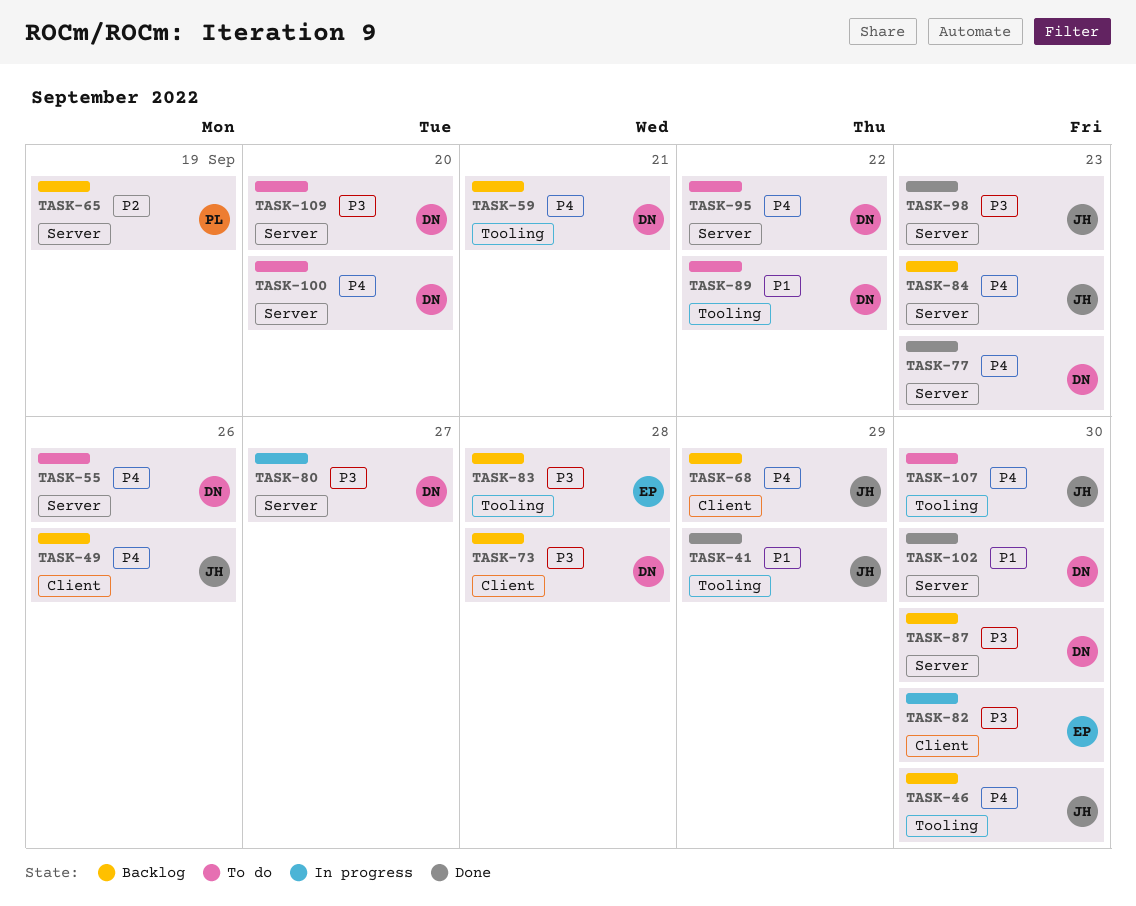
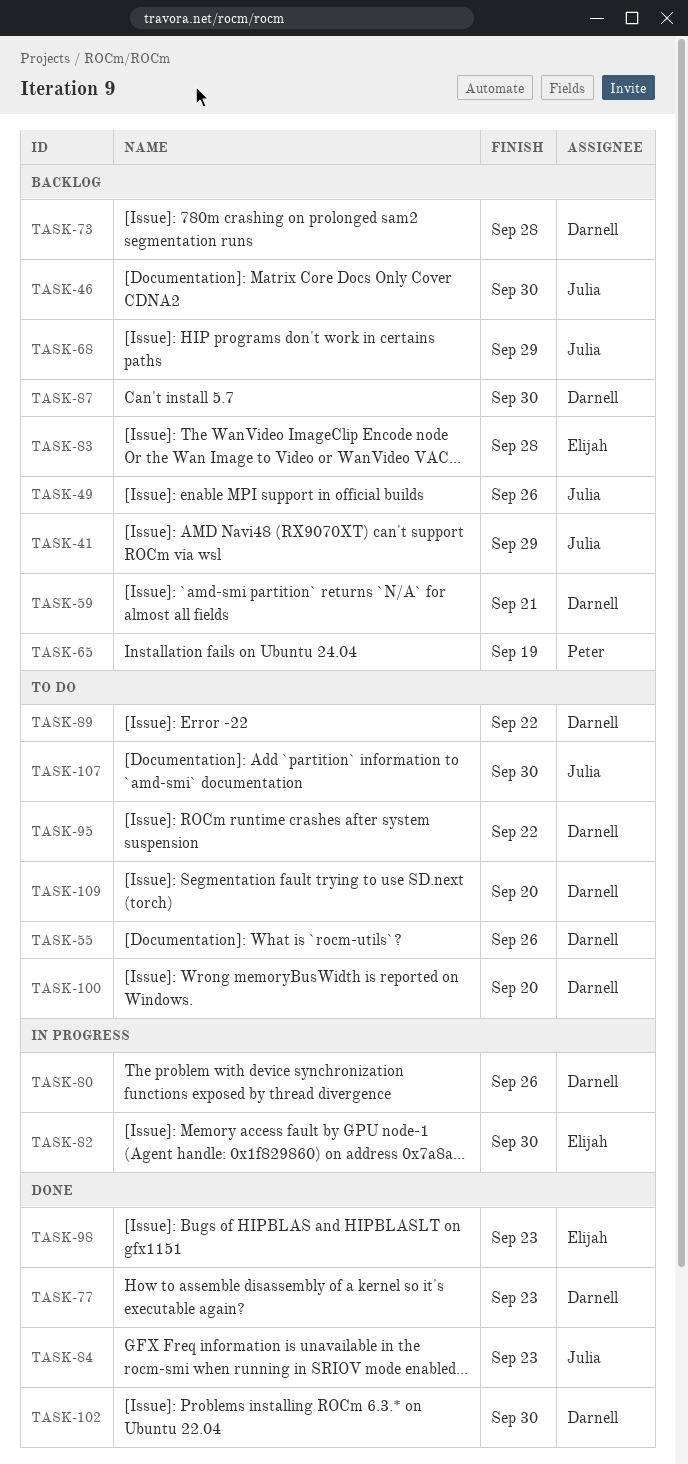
TASK-41, status: Done -> Backlog
TASK-80, due: Sep 27 -> Sep 26
TASK-84, status: Backlog -> Done
TASK-98, owner: Julia -> Elijah

